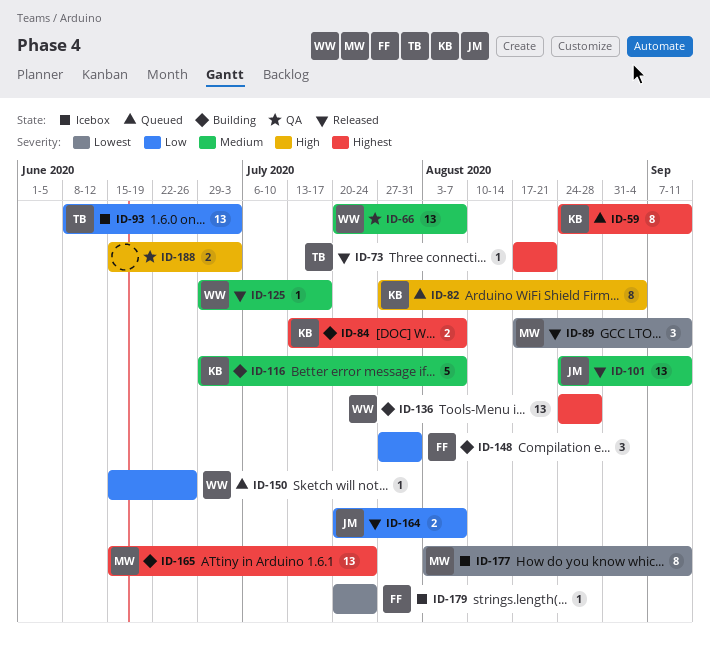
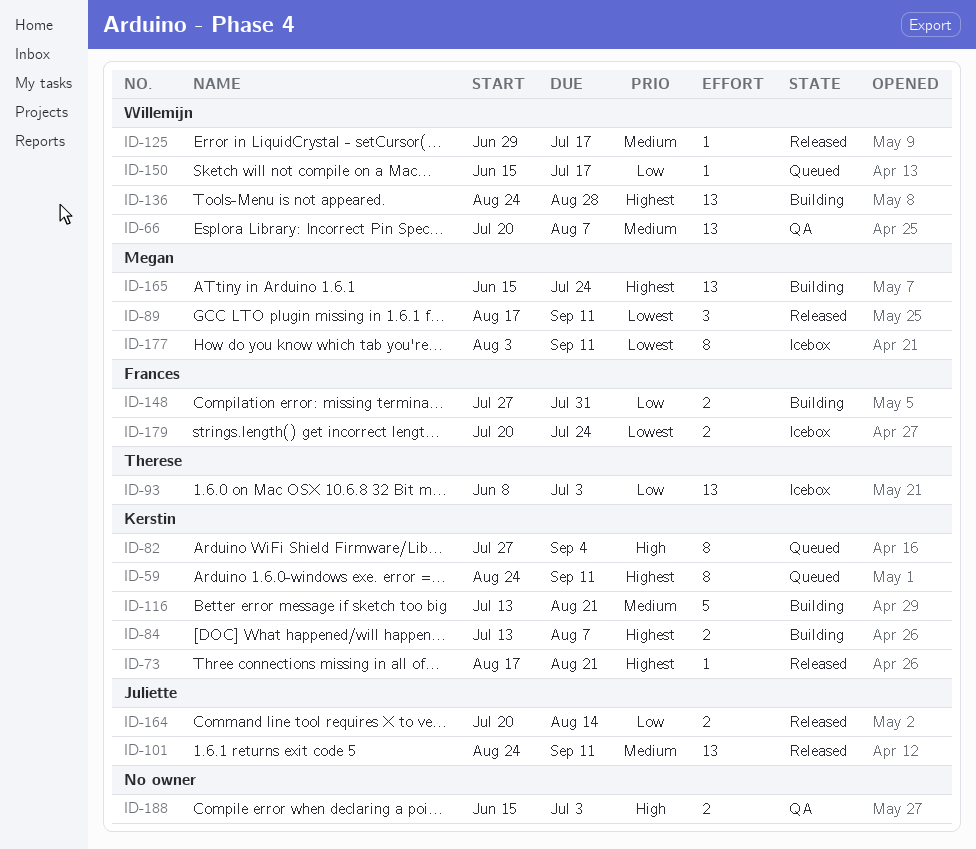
ID-73, owner: Therese -> Kerstin
ID-116, start: Jun 29 -> Jul 13
ID-116, due: Aug 7 -> Aug 21
ID-148, estimate: 3 -> 2
ID-150, due: Jun 26 -> Jul 17
ID-164, due: Aug 7 -> Aug 14
ID-179, estimate: 1 -> 2

